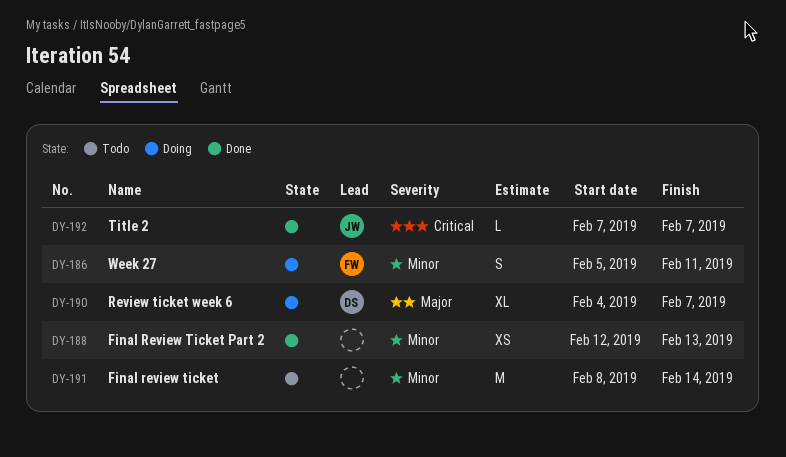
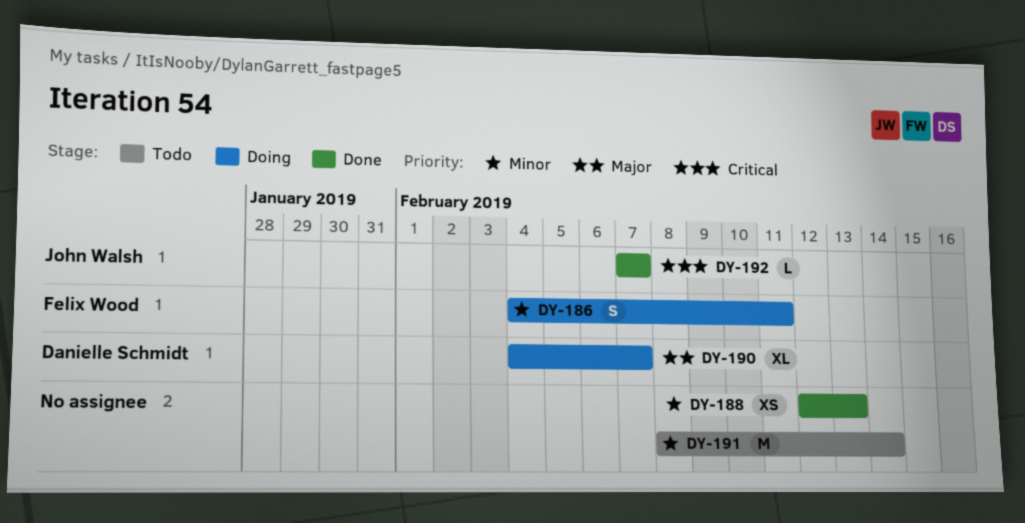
DY-186, start: Feb 5 -> Feb 4

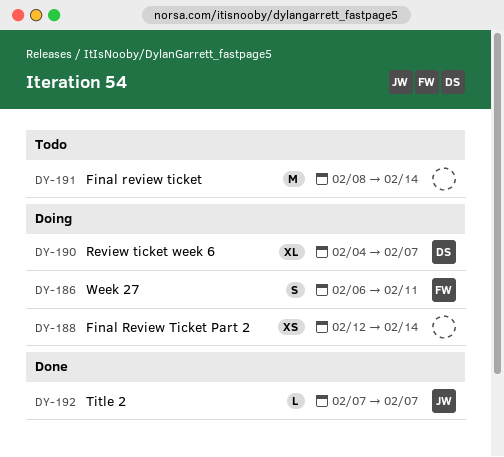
DY-186, start: Feb 4 -> Feb 6
DY-188, status: Done -> Doing
DY-188, due: Feb 13 -> Feb 14

